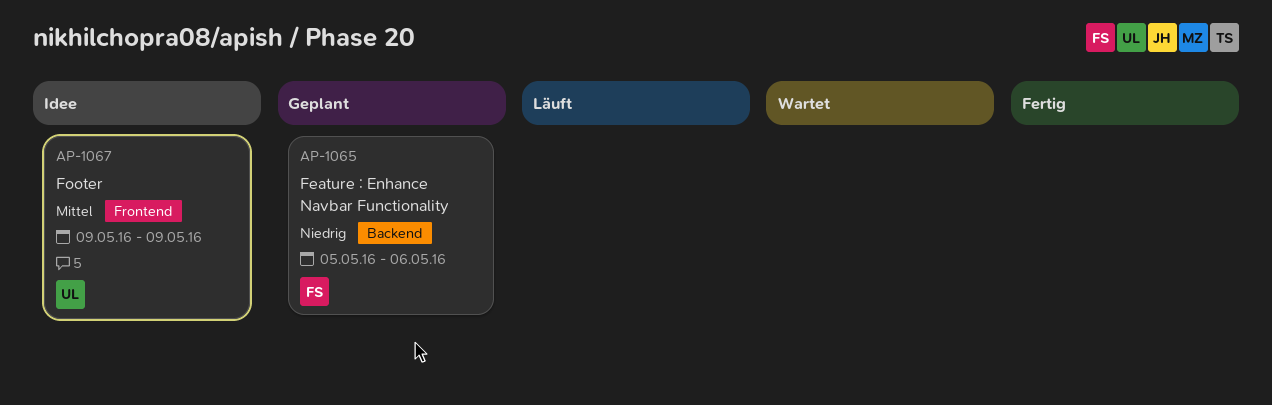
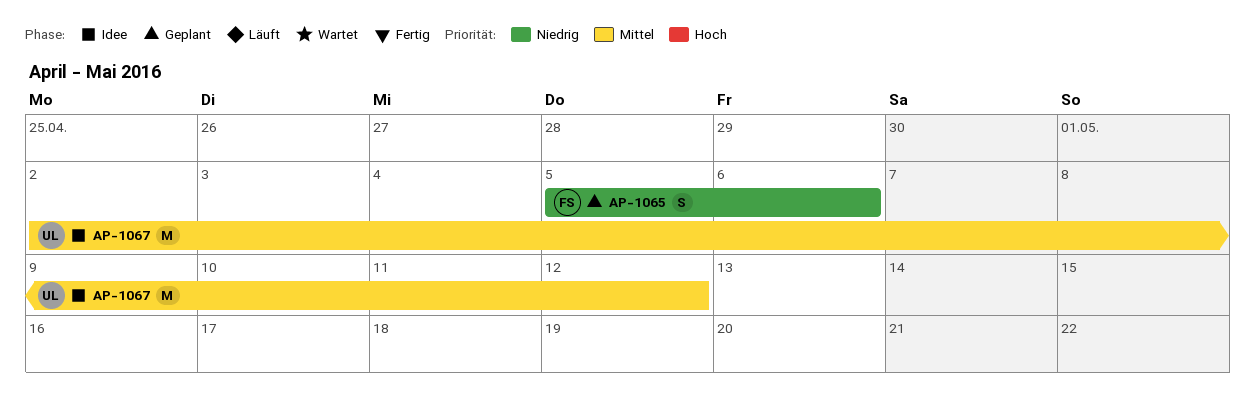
AP-1067, start: May 9 -> May 2
AP-1067, due: May 9 -> May 12

